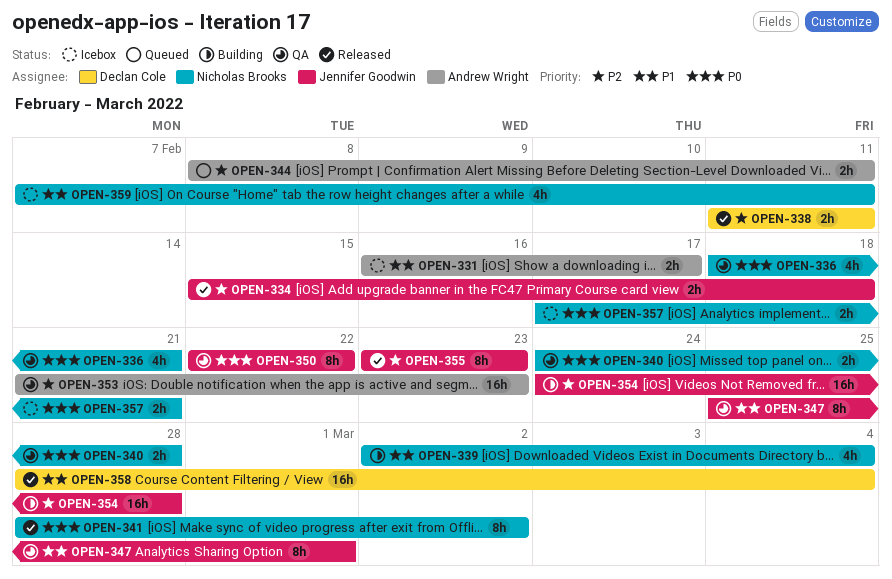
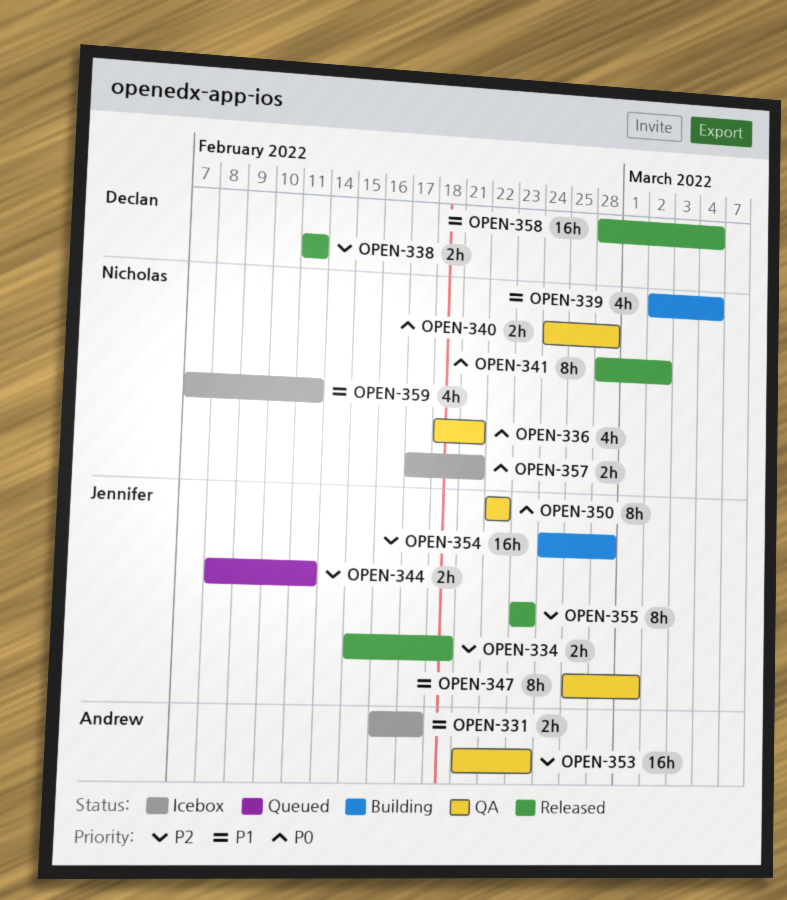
OPEN-344, owner: Andrew Wright -> Jennifer Goodwin

